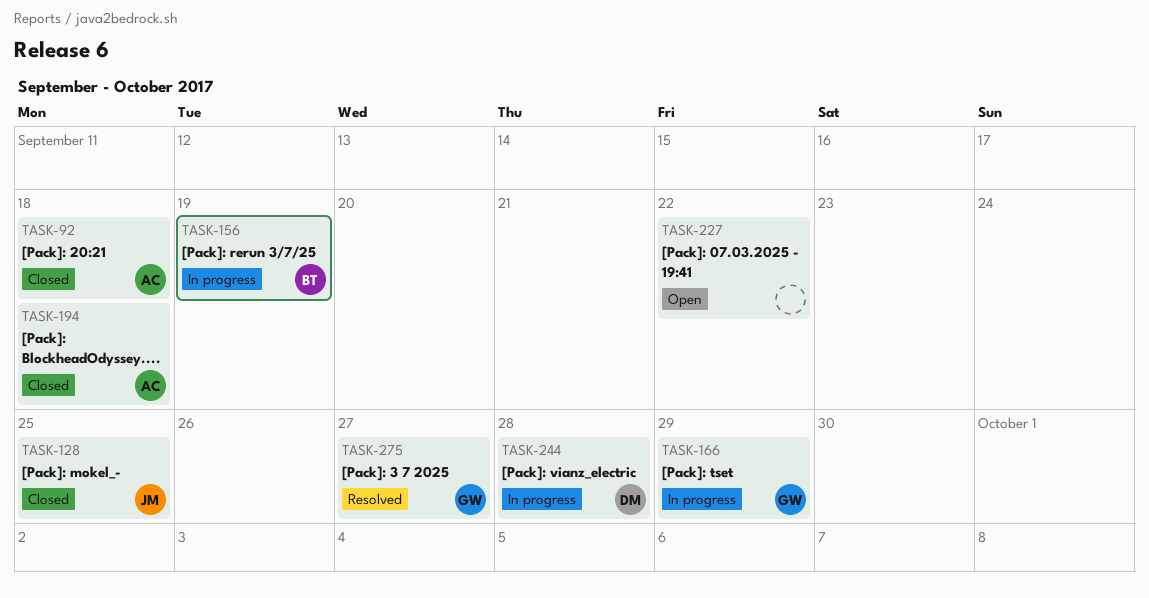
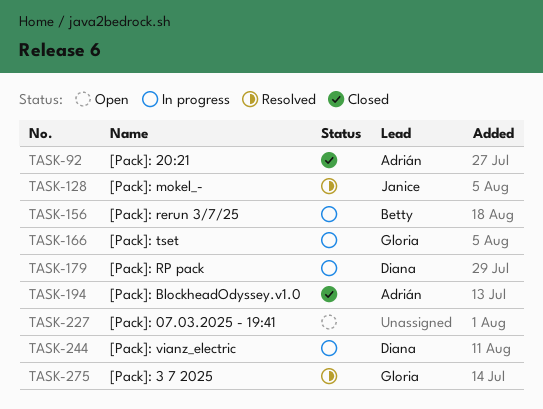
TASK-128, status: Closed -> Resolved
TASK-179: none -> present

